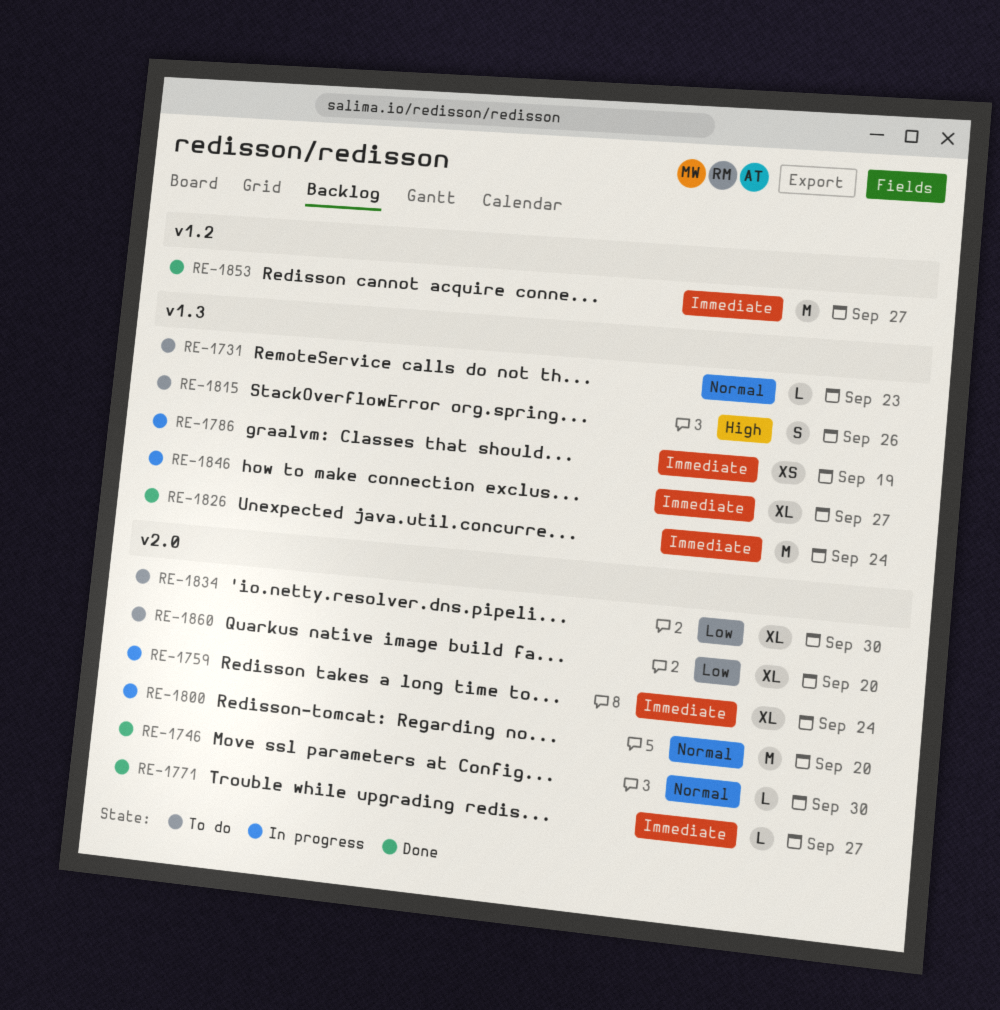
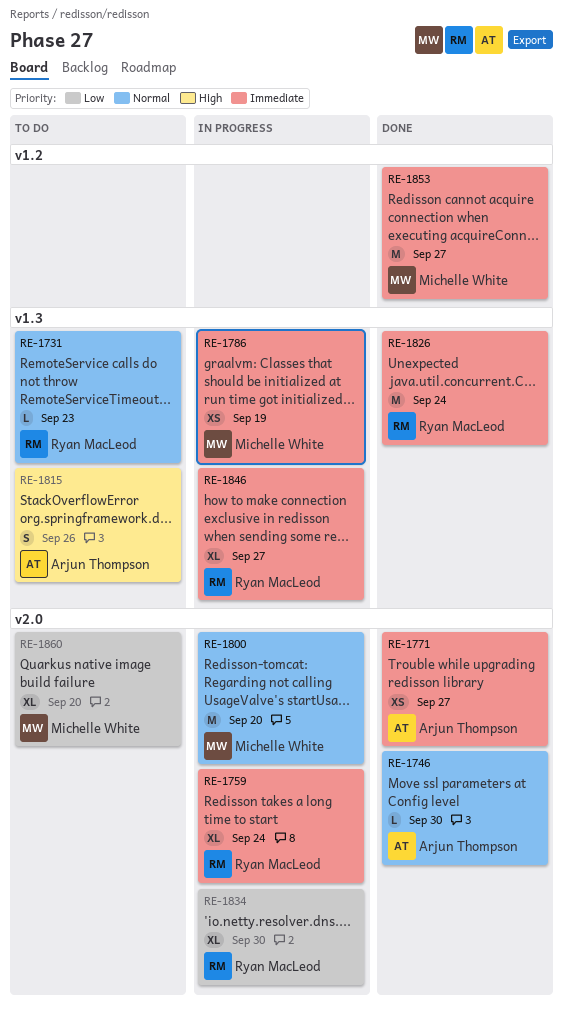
RE-1771, estimate: L -> XS
RE-1834, status: To do -> In progress

